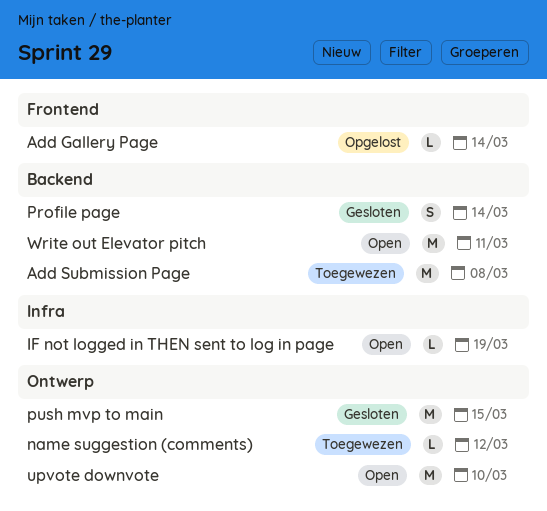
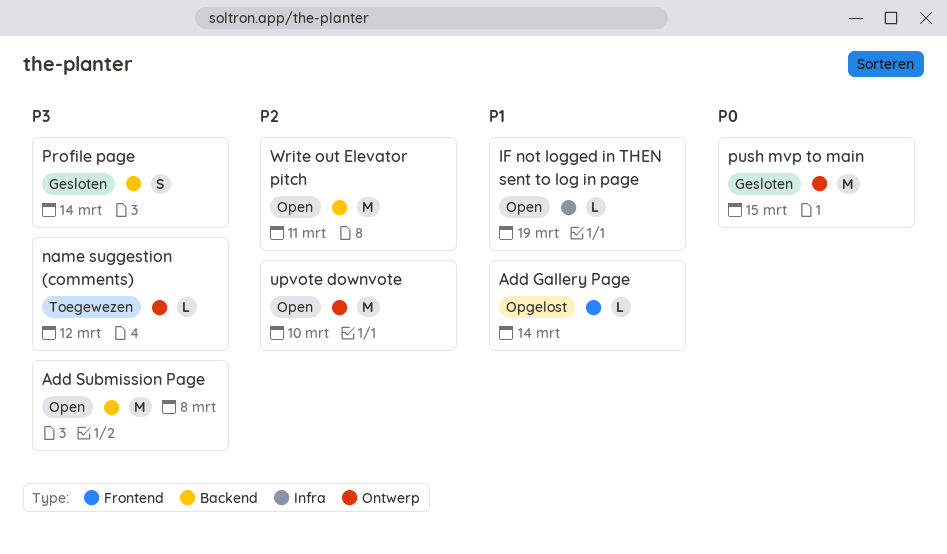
Add Submission Page, status: Toegewezen -> Open

